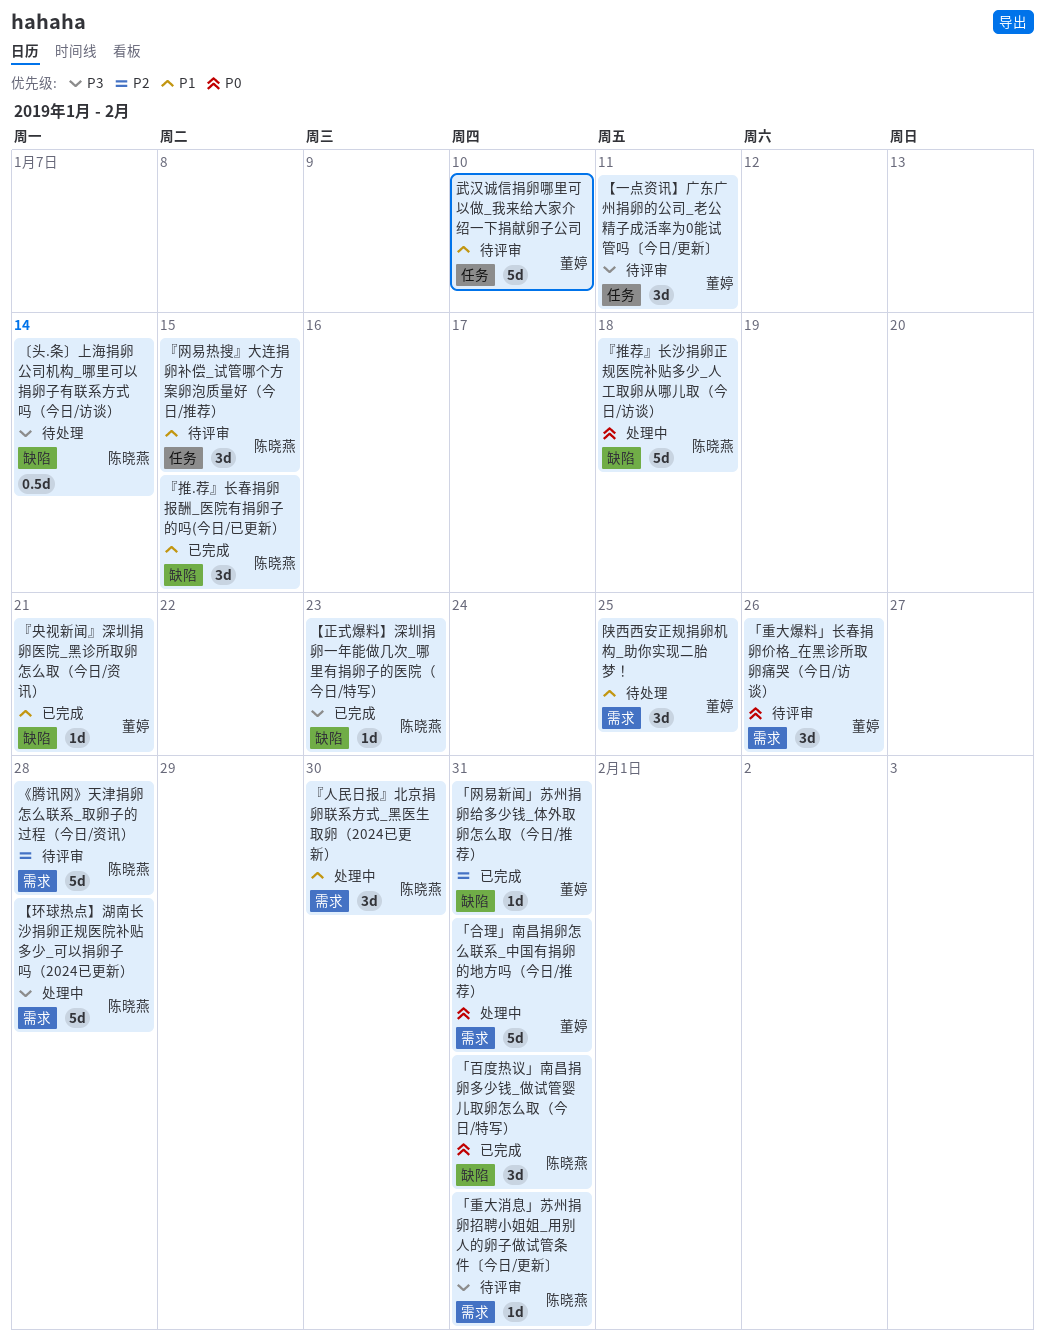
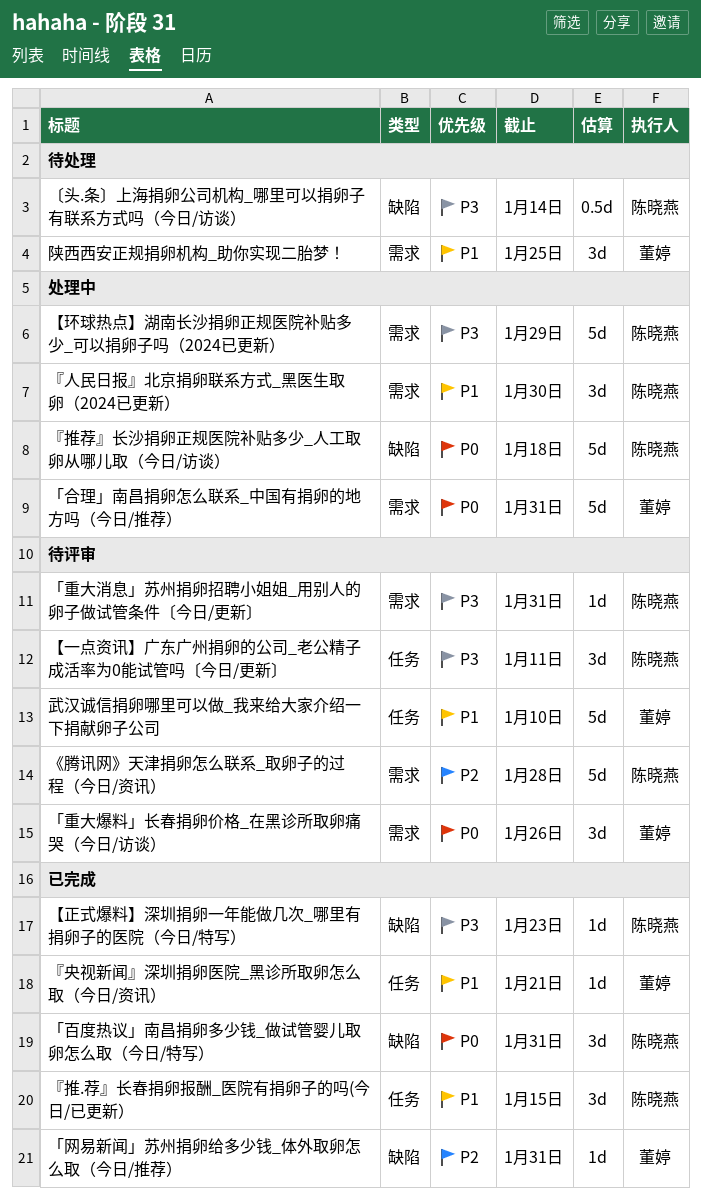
『央视新闻』深圳捐卵医院_黑诊所取卵怎么取（今日/资讯）, label: 缺陷 -> 任务
『推.荐』长春捐卵报酬_医院有捐卵子的吗(今日/已更新）, label: 缺陷 -> 任务
『网易热搜』大连捐卵补偿_试管哪个方案卵泡质量好（今日/推荐）: present -> none
【一点资讯】广东广州捐卵的公司_老公精子成活率为0能试管吗〔今日/更新〕, owner: 董婷 -> 陈晓燕
【环球热点】湖南长沙捐卵正规医院补贴多少_可以捐卵子吗（2024已更新）, due: Jan 28 -> Jan 29

